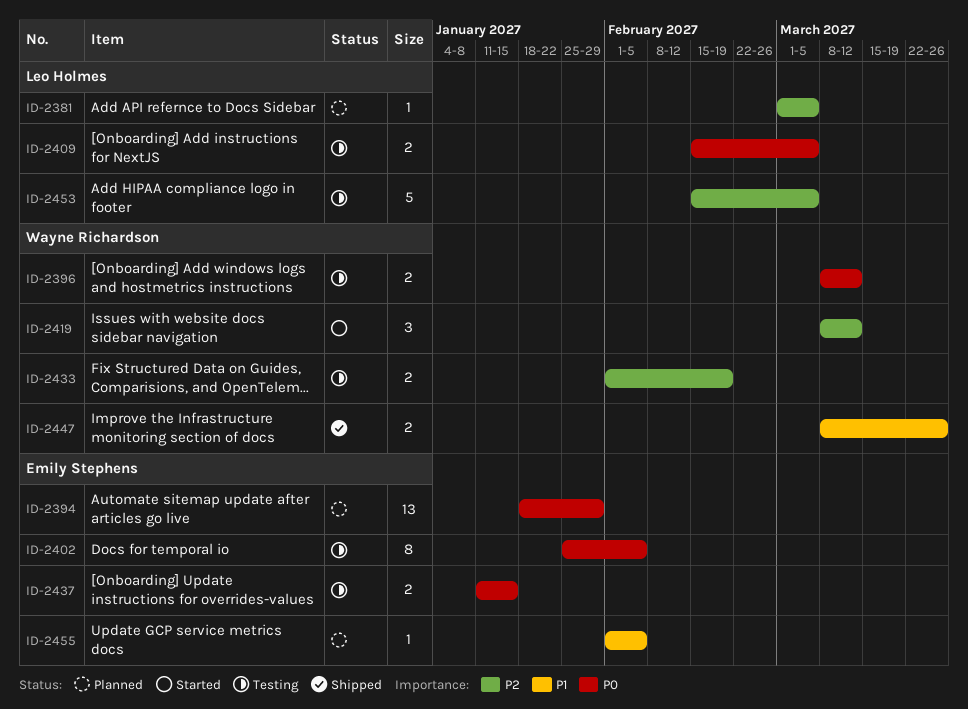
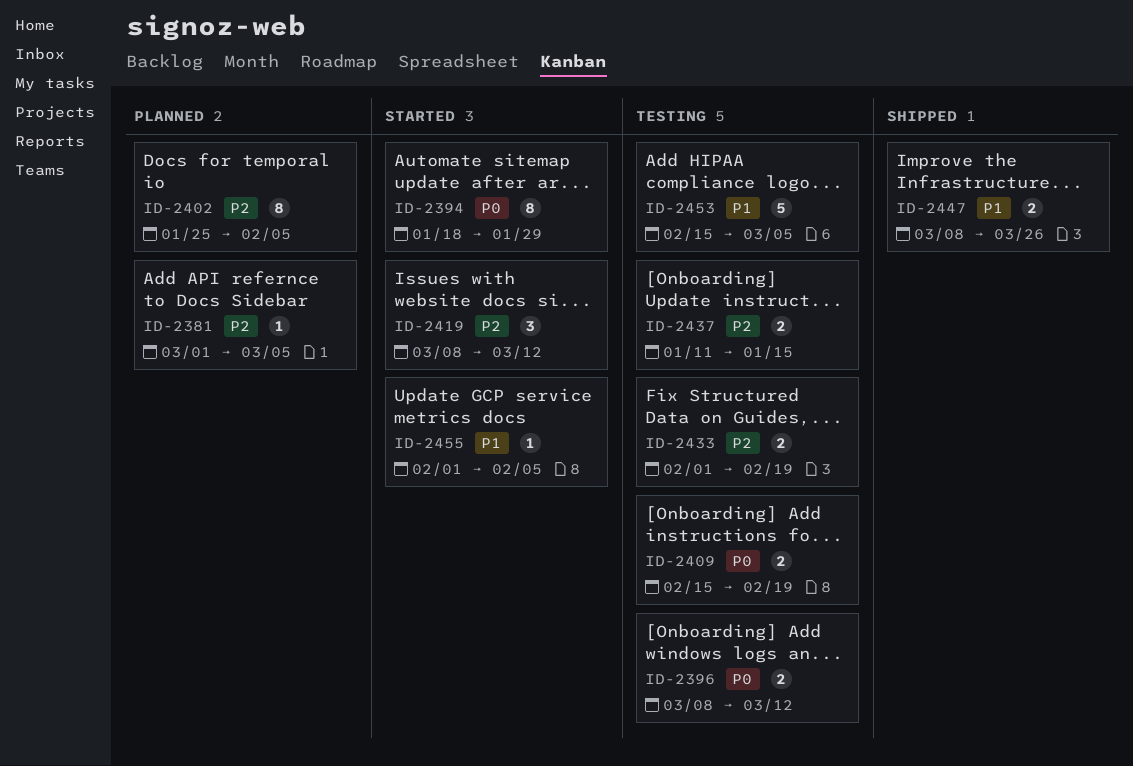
ID-2394, status: Planned -> Started
ID-2394, estimate: 13 -> 8
ID-2402, status: Testing -> Planned
ID-2402, priority: P0 -> P2
ID-2409, due: Mar 5 -> Feb 19
ID-2437, priority: P0 -> P2
ID-2453, priority: P2 -> P1
ID-2455, status: Planned -> Started

